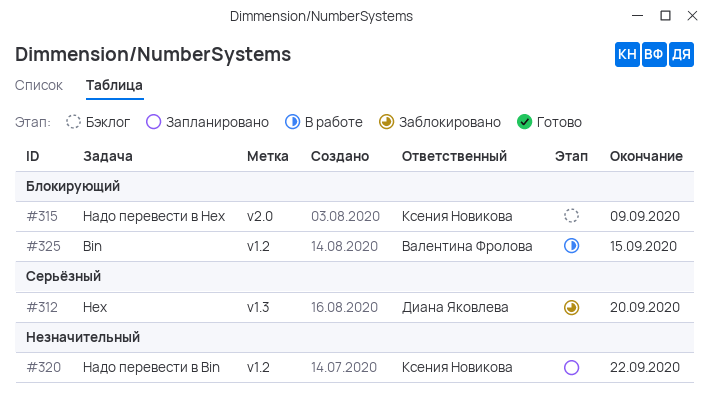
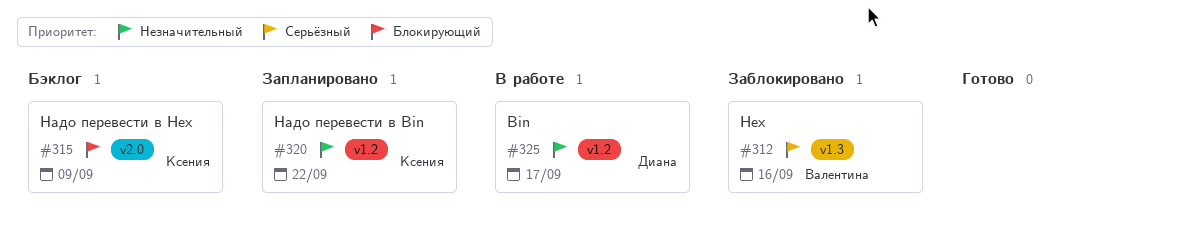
#312, owner: Диана Яковлева -> Валентина Фролова
#312, due: Sep 20 -> Sep 16
#325, owner: Валентина Фролова -> Диана Яковлева
#325, priority: Блокирующий -> Незначительный
#325, due: Sep 15 -> Sep 17

